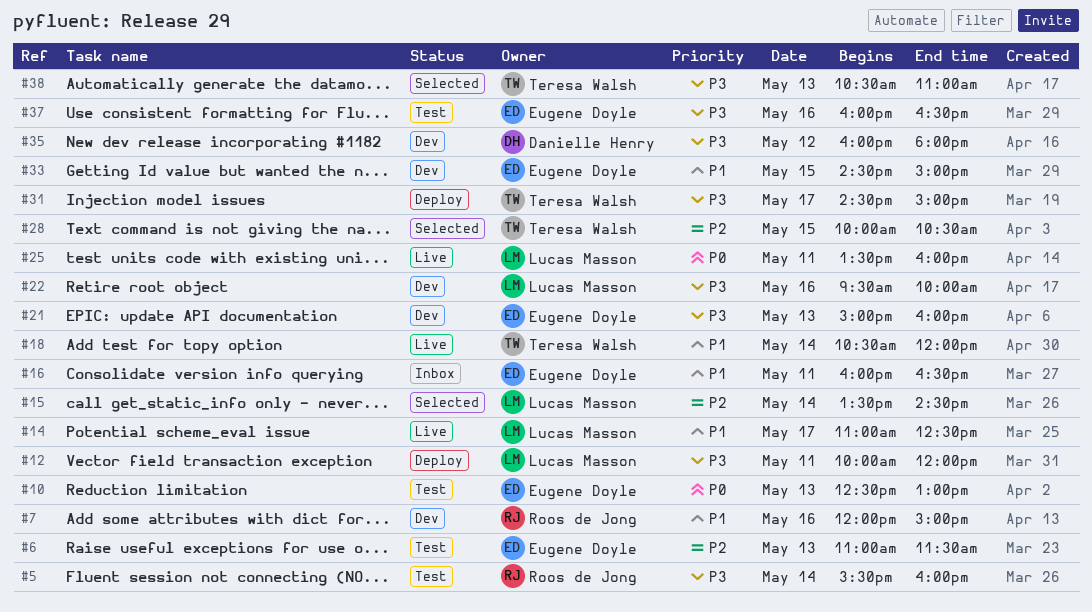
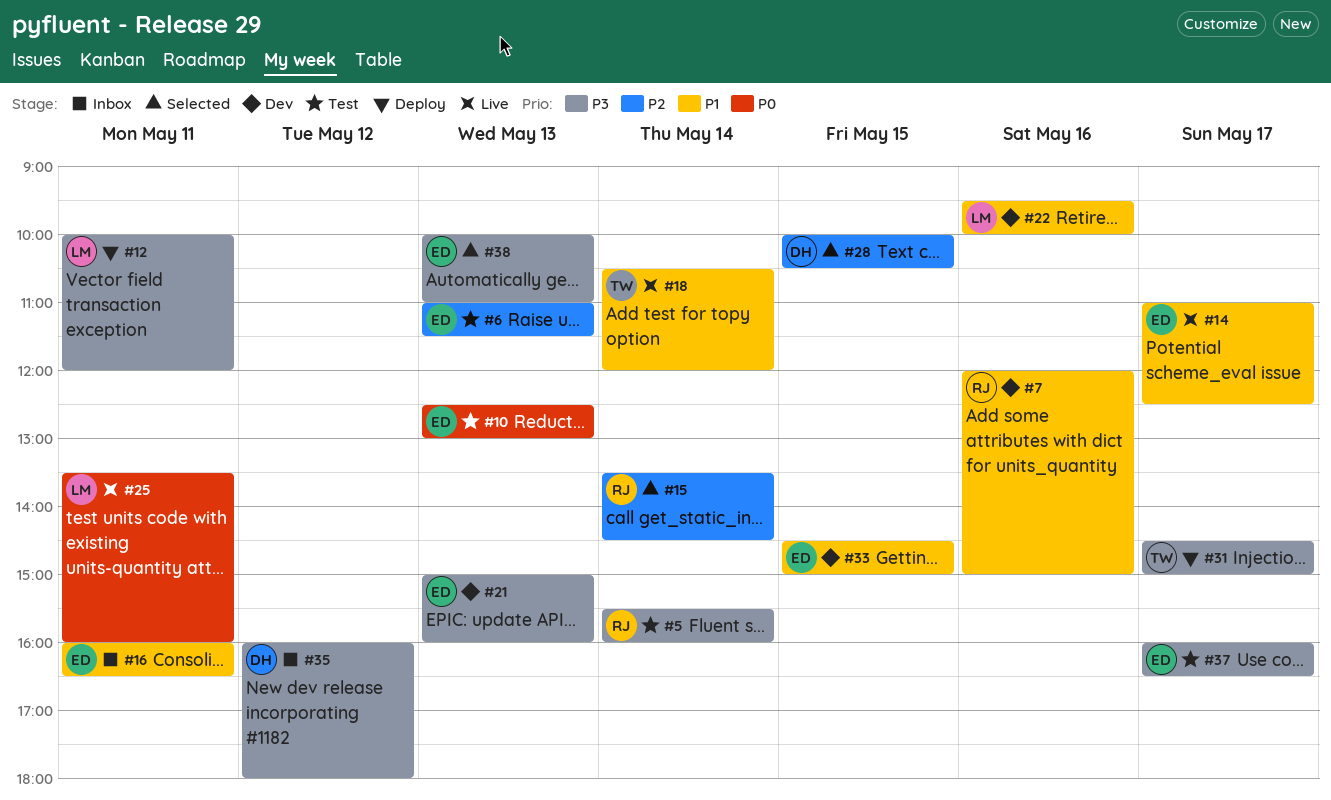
#14, owner: Lucas Masson -> Eugene Doyle
#15, owner: Lucas Masson -> Roos de Jong
#22, priority: P3 -> P1
#28, owner: Teresa Walsh -> Danielle Henry
#35, status: Dev -> Inbox
#37, day: May 16 -> May 17
#38, owner: Teresa Walsh -> Eugene Doyle
#38, begins: 10:30 -> 10:00

